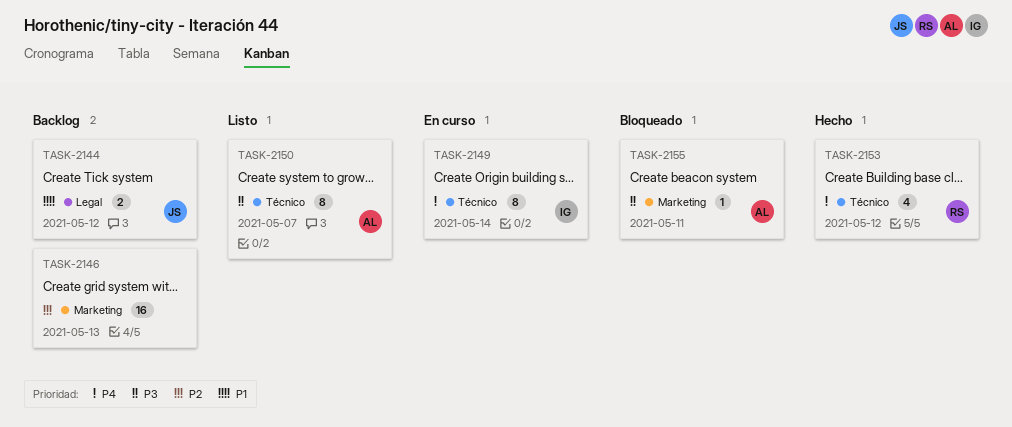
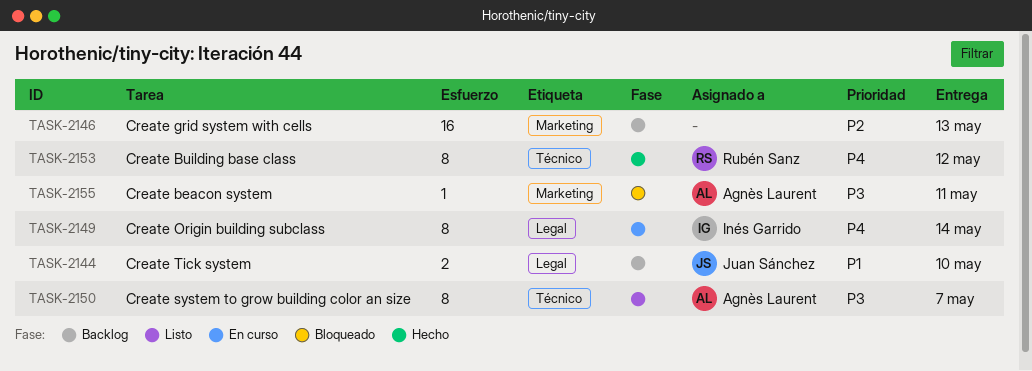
TASK-2144, due: May 12 -> May 10
TASK-2149, label: Técnico -> Legal
TASK-2153, estimate: 4 -> 8

